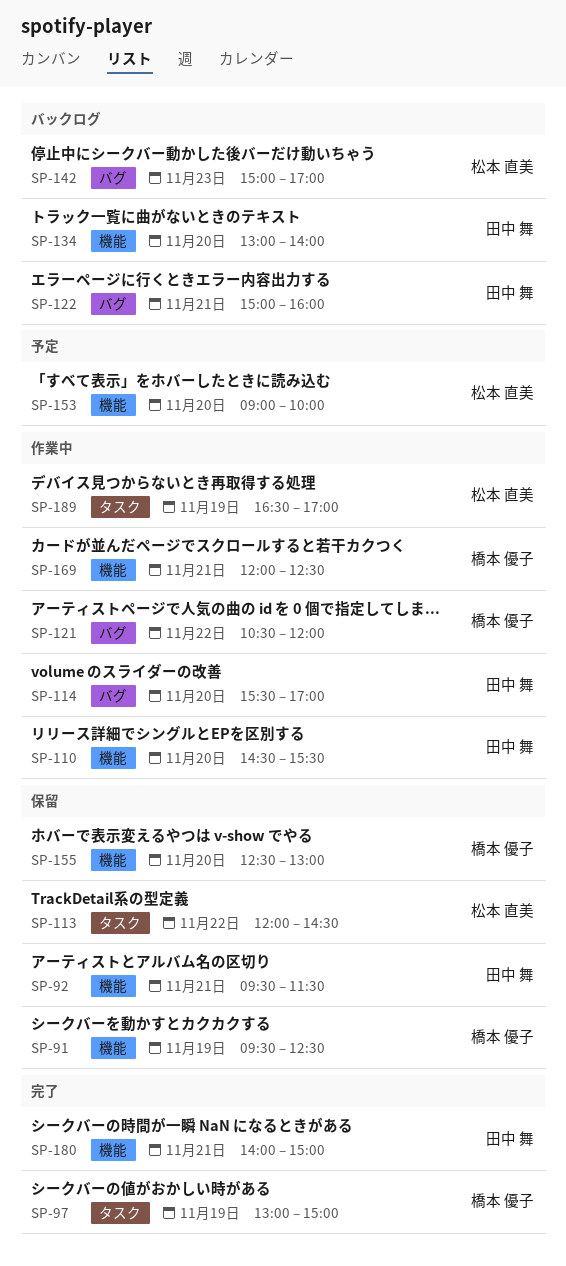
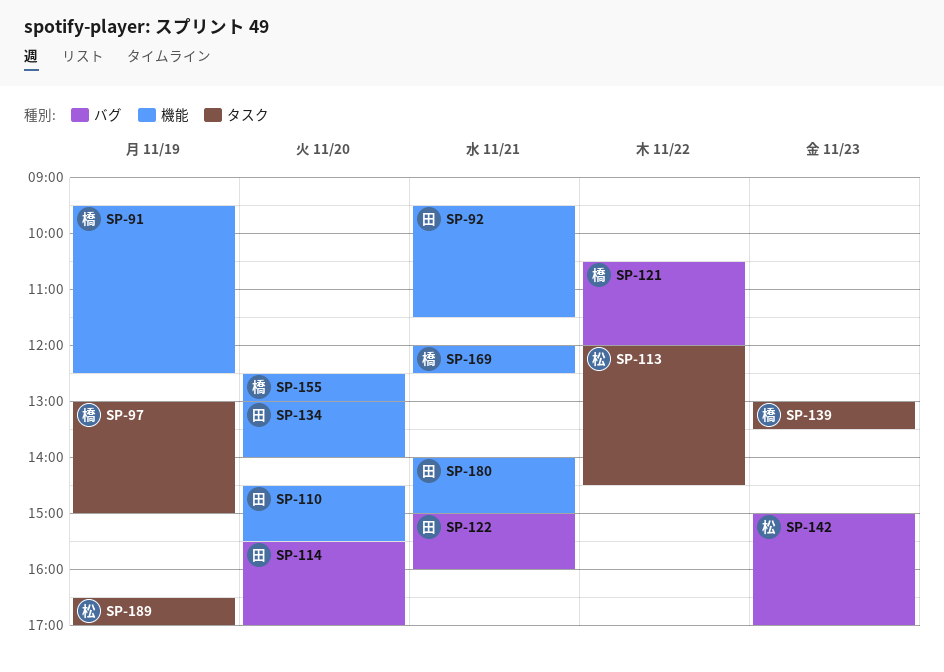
SP-139: none -> present
SP-153: present -> none

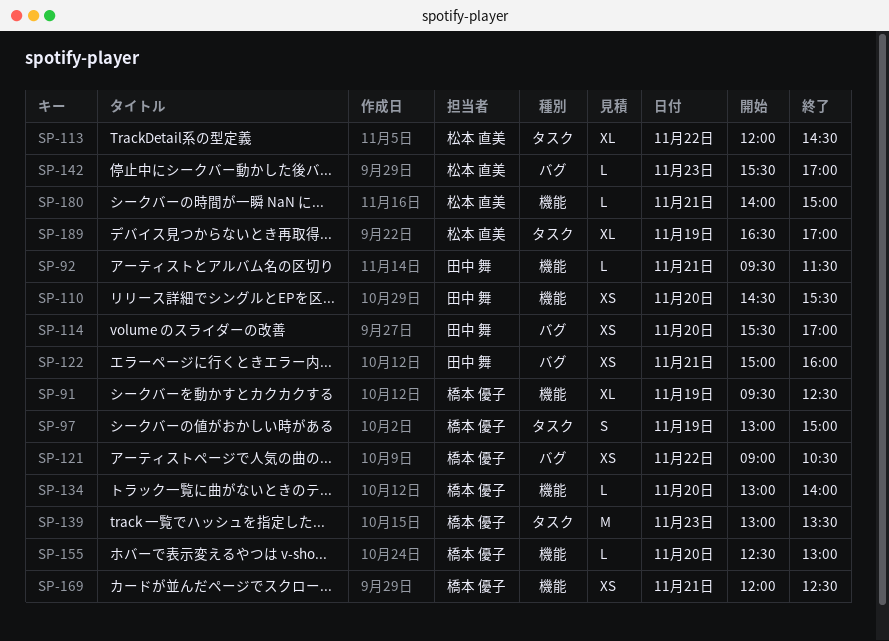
SP-121, begins: 10:30 -> 09:00
SP-121, ends: 12:00 -> 10:30
SP-134, owner: 田中 舞 -> 橋本 優子
SP-142, begins: 15:00 -> 15:30
SP-180, owner: 田中 舞 -> 松本 直美

